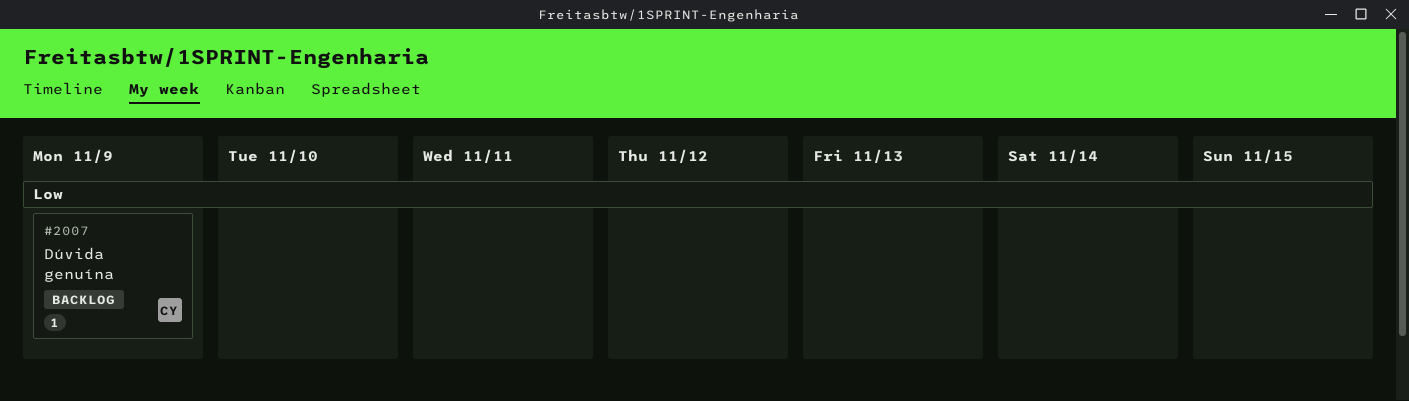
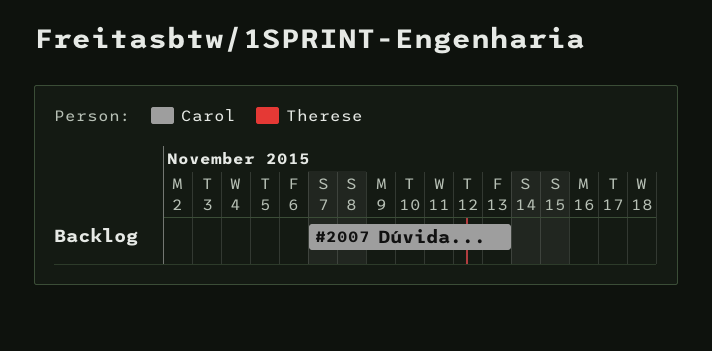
#2007, due: Nov 9 -> Nov 13

